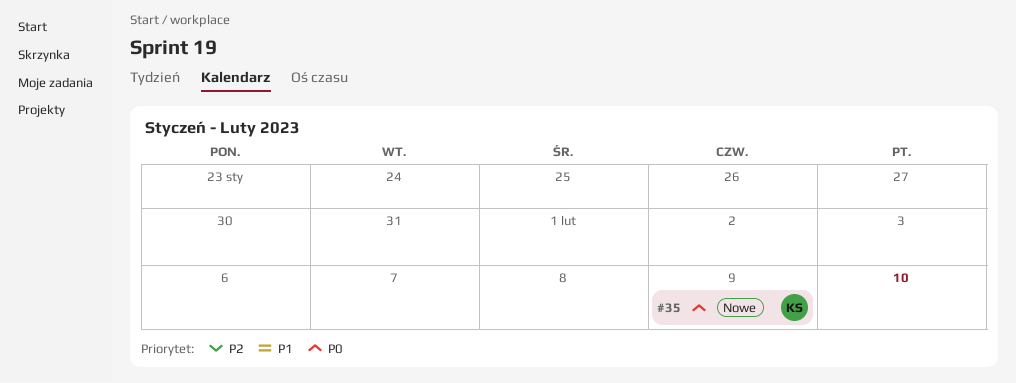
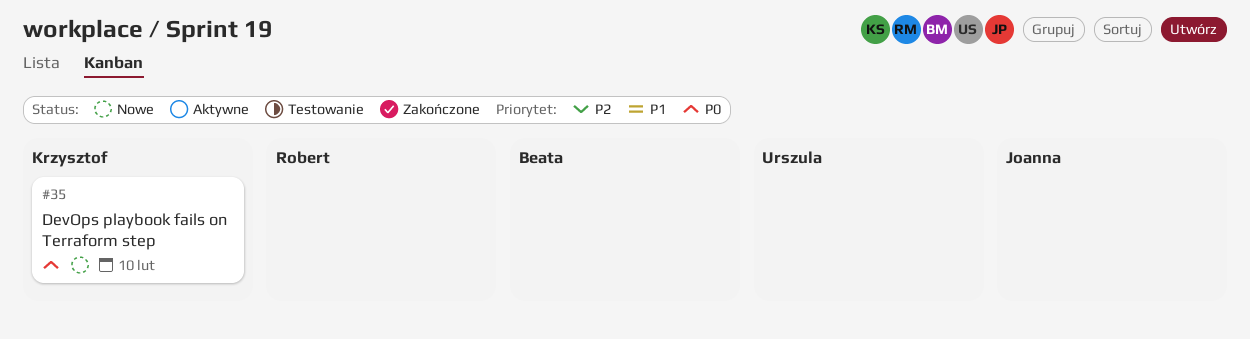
#35, due: Feb 9 -> Feb 10

